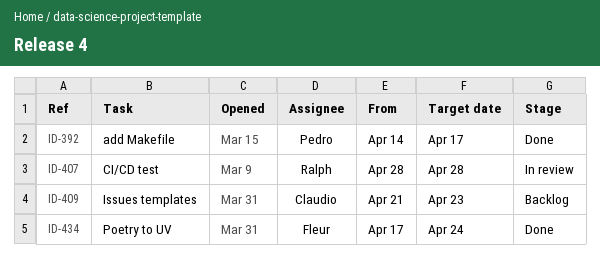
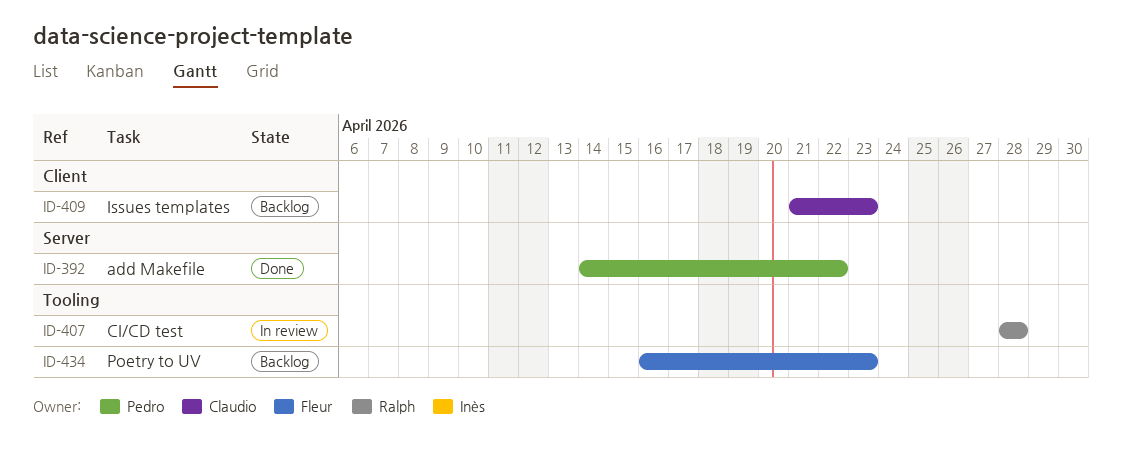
ID-392, due: Apr 17 -> Apr 22
ID-434, status: Done -> Backlog
ID-434, start: Apr 17 -> Apr 16
ID-434, due: Apr 24 -> Apr 23

